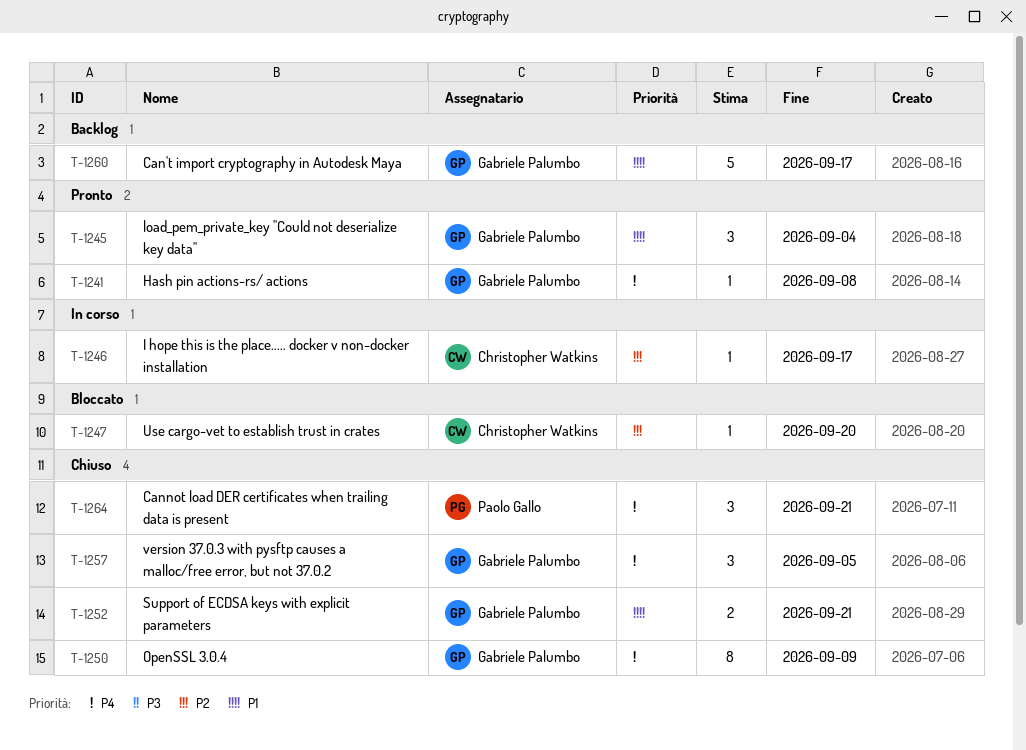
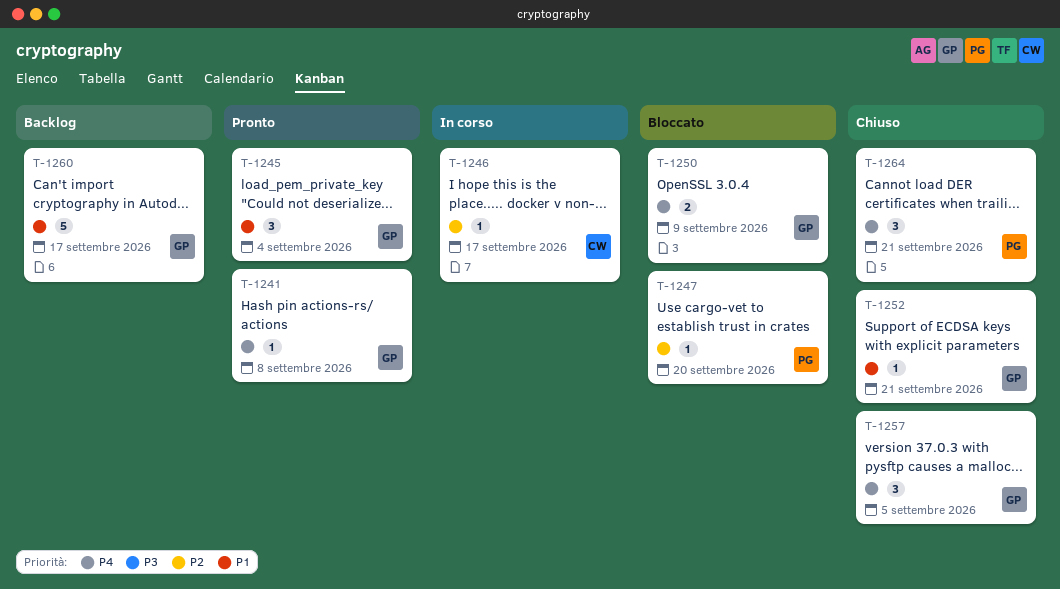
T-1247, owner: Christopher Watkins -> Paolo Gallo
T-1250, status: Chiuso -> Bloccato
T-1250, estimate: 8 -> 2
T-1252, estimate: 2 -> 1

